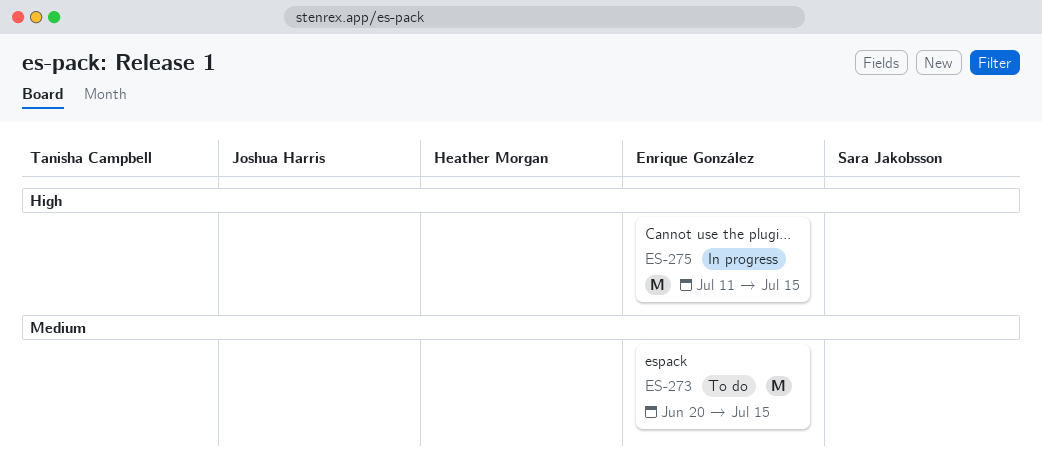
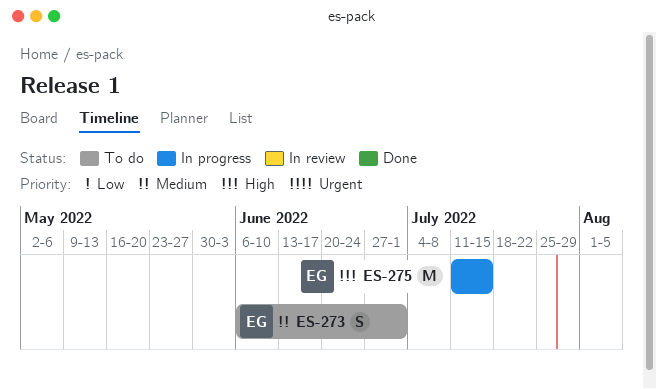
ES-273, estimate: M -> S
ES-273, start: Jun 20 -> Jun 6
ES-273, due: Jul 15 -> Jul 1

